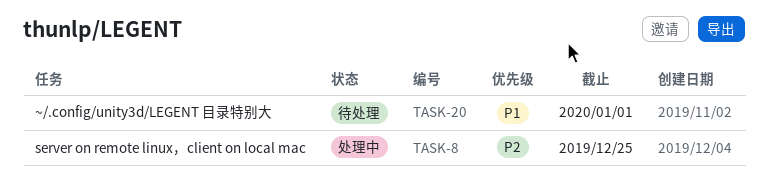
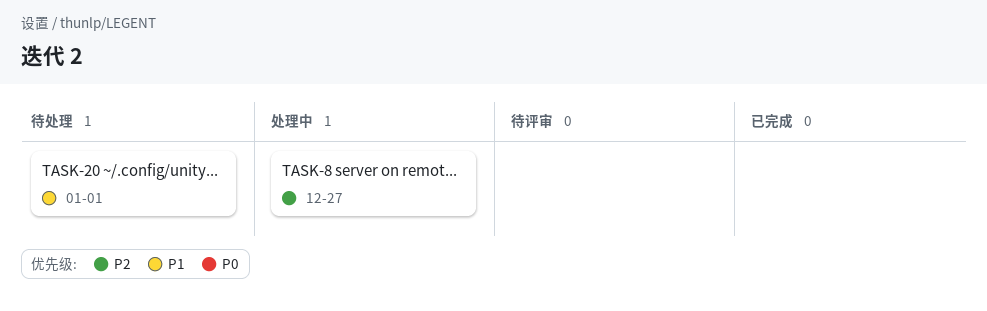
TASK-8, due: Dec 25 -> Dec 27

